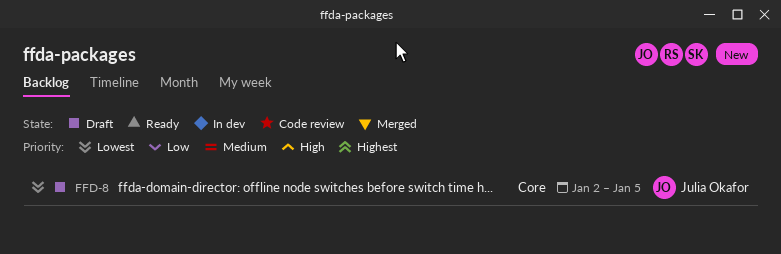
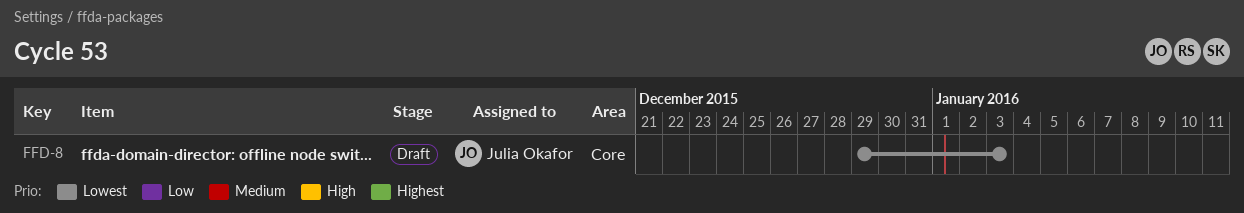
FFD-8, start: Jan 2 -> Dec 29
FFD-8, due: Jan 5 -> Jan 3

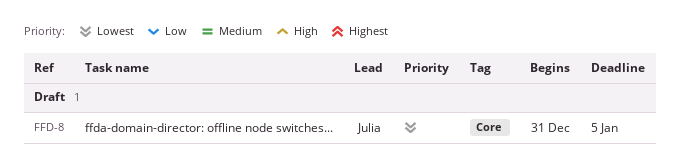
FFD-8, start: Dec 29 -> Dec 31
FFD-8, due: Jan 3 -> Jan 5

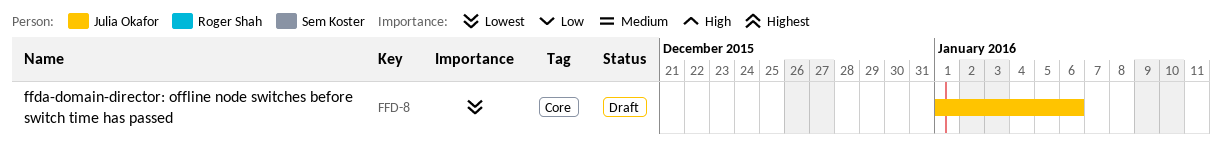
FFD-8, start: Dec 31 -> Jan 1
FFD-8, due: Jan 5 -> Jan 6

